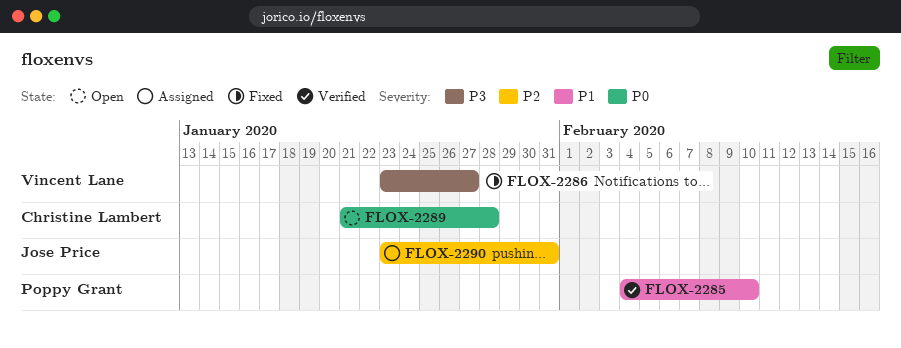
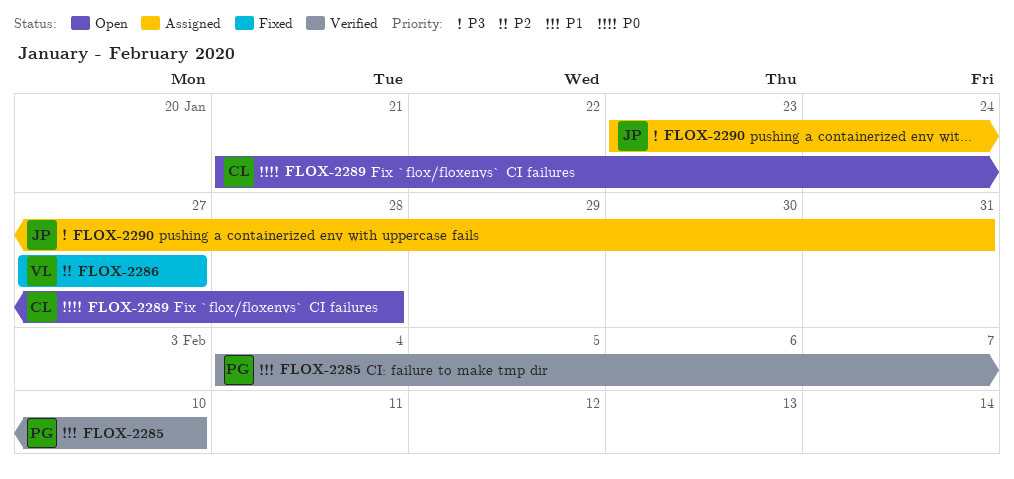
FLOX-2286, priority: P3 -> P2
FLOX-2286, start: Jan 23 -> Jan 27
FLOX-2290, priority: P2 -> P3

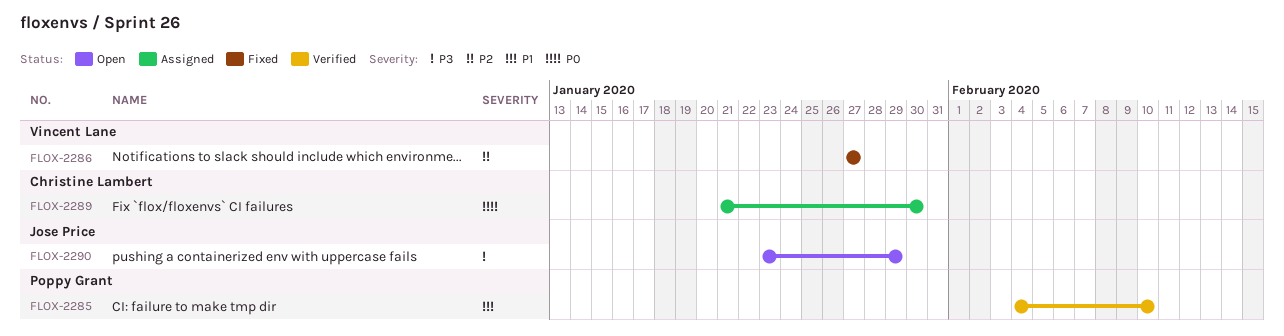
FLOX-2289, status: Open -> Assigned
FLOX-2289, due: Jan 28 -> Jan 30
FLOX-2290, status: Assigned -> Open
FLOX-2290, due: Jan 31 -> Jan 29

